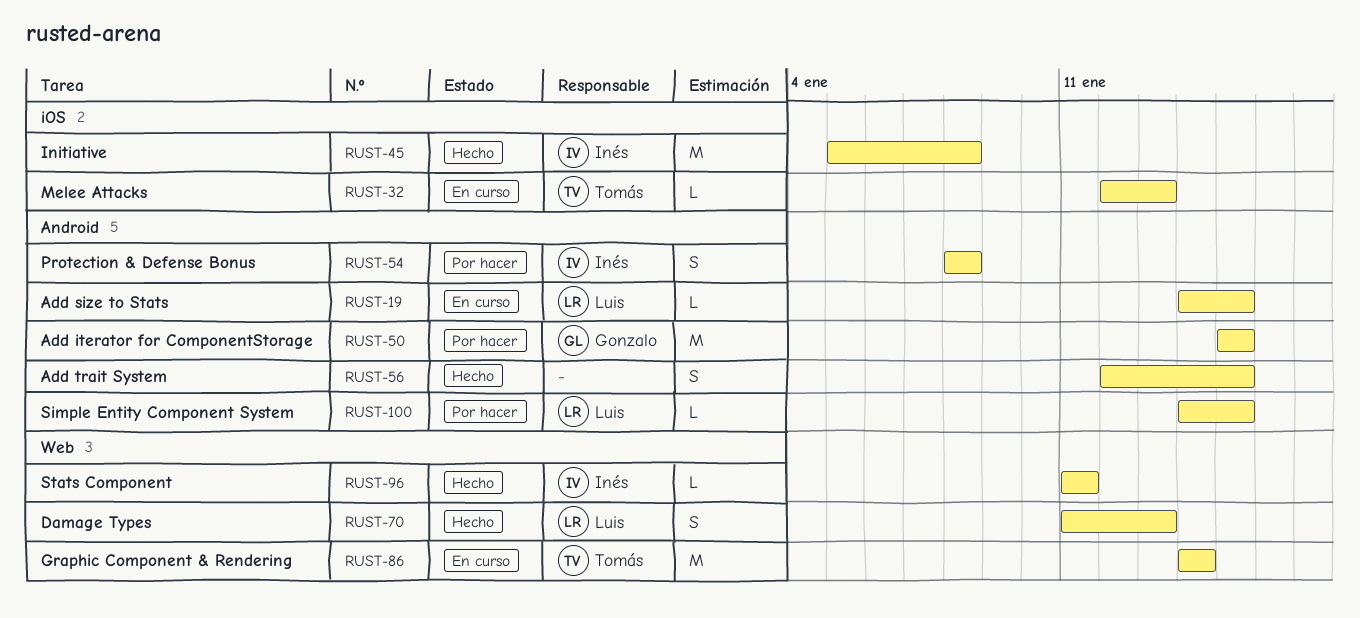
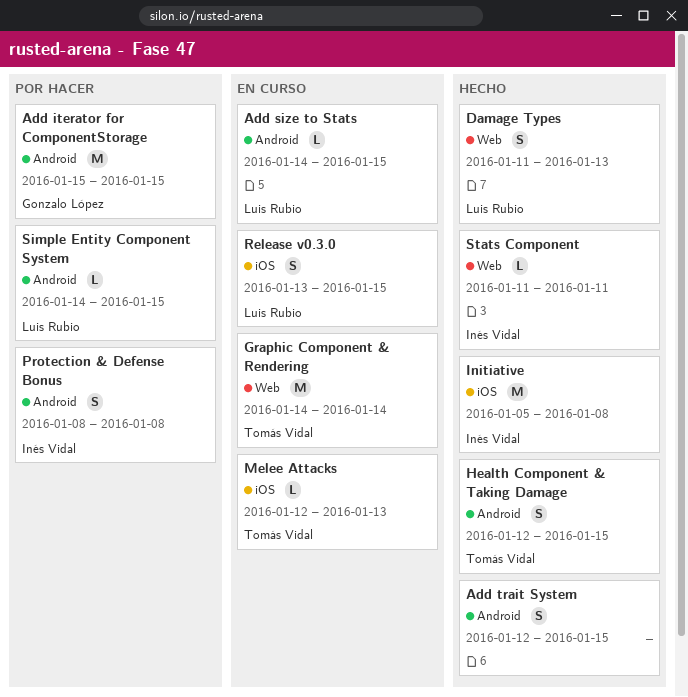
Health Component & Taking Damage: none -> present
Release v0.3.0: none -> present

